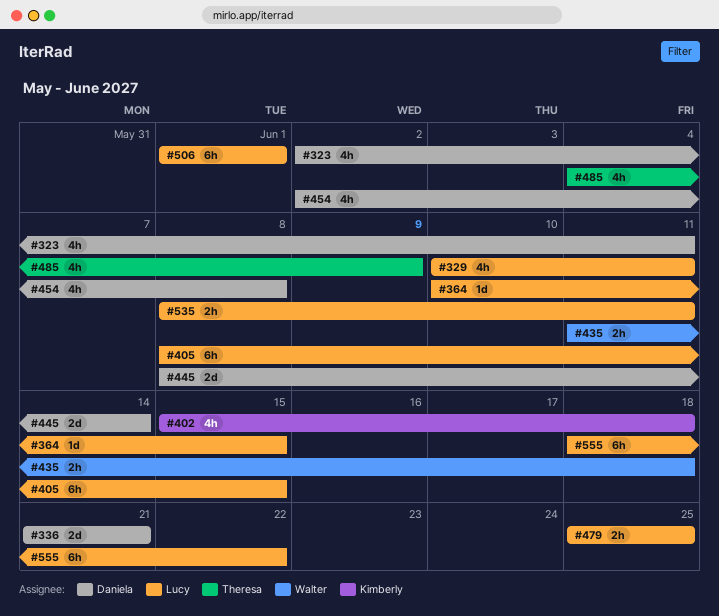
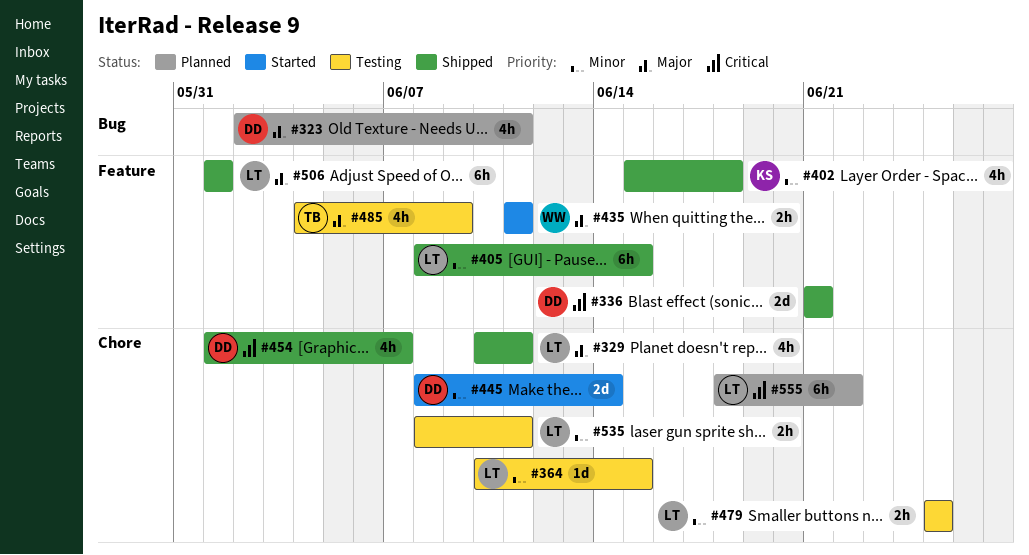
#435, due: Jun 18 -> Jun 11
#454, start: Jun 2 -> Jun 1
#454, due: Jun 8 -> Jun 7

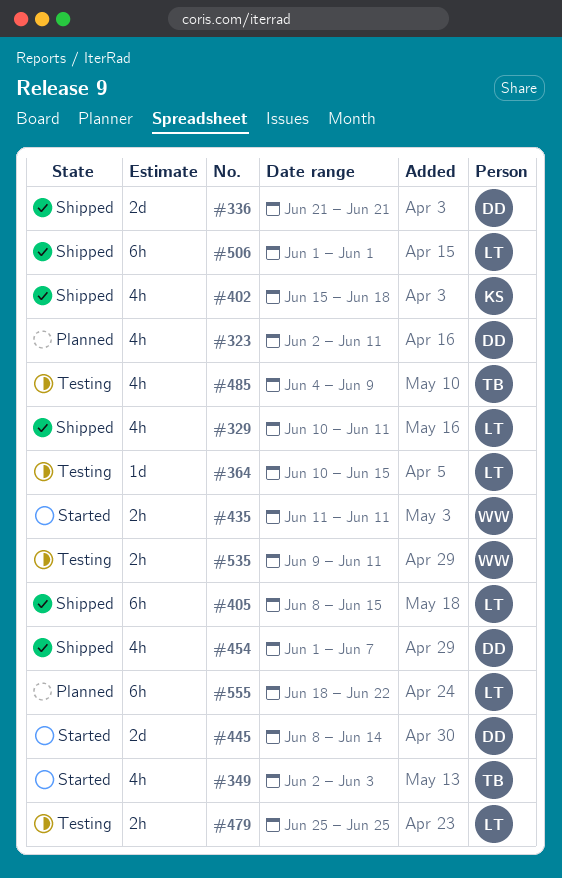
#349: none -> present
#535, owner: LT -> WW
#535, start: Jun 8 -> Jun 9

